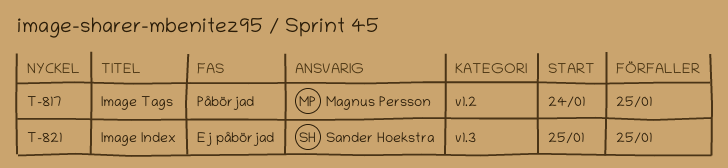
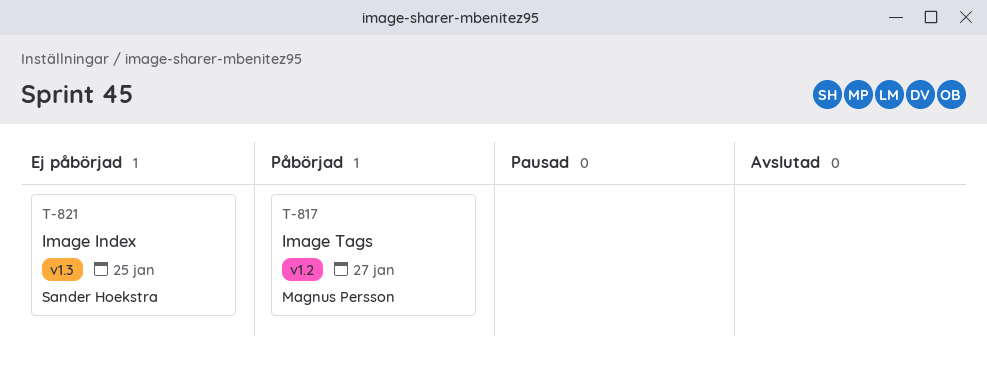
T-817, due: Jan 25 -> Jan 27

